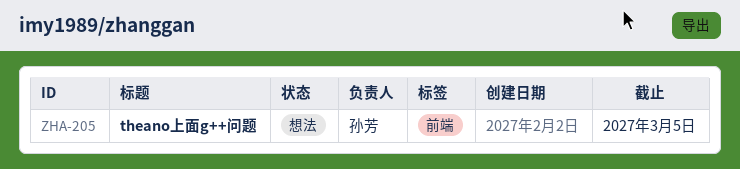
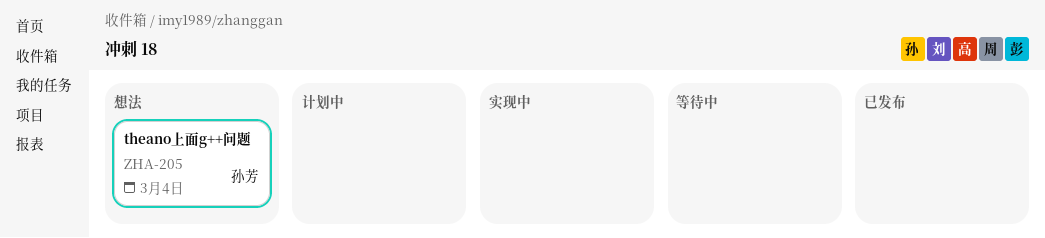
ZHA-205, due: Mar 5 -> Mar 4

